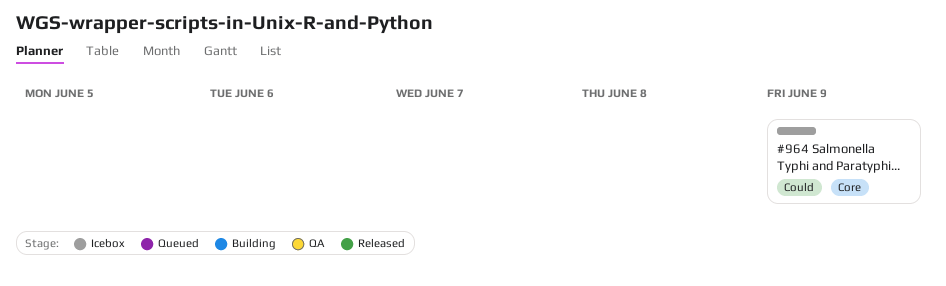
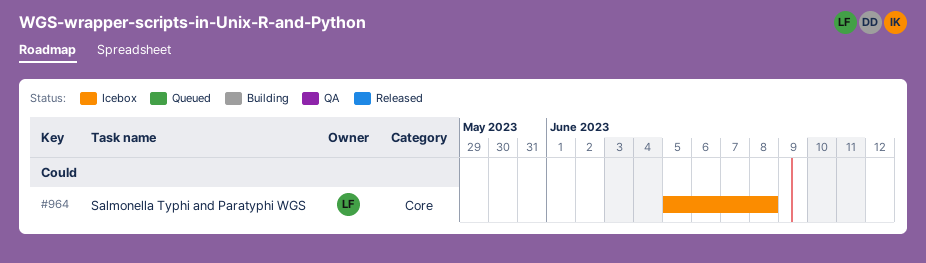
#964, due: Jun 9 -> Jun 8

